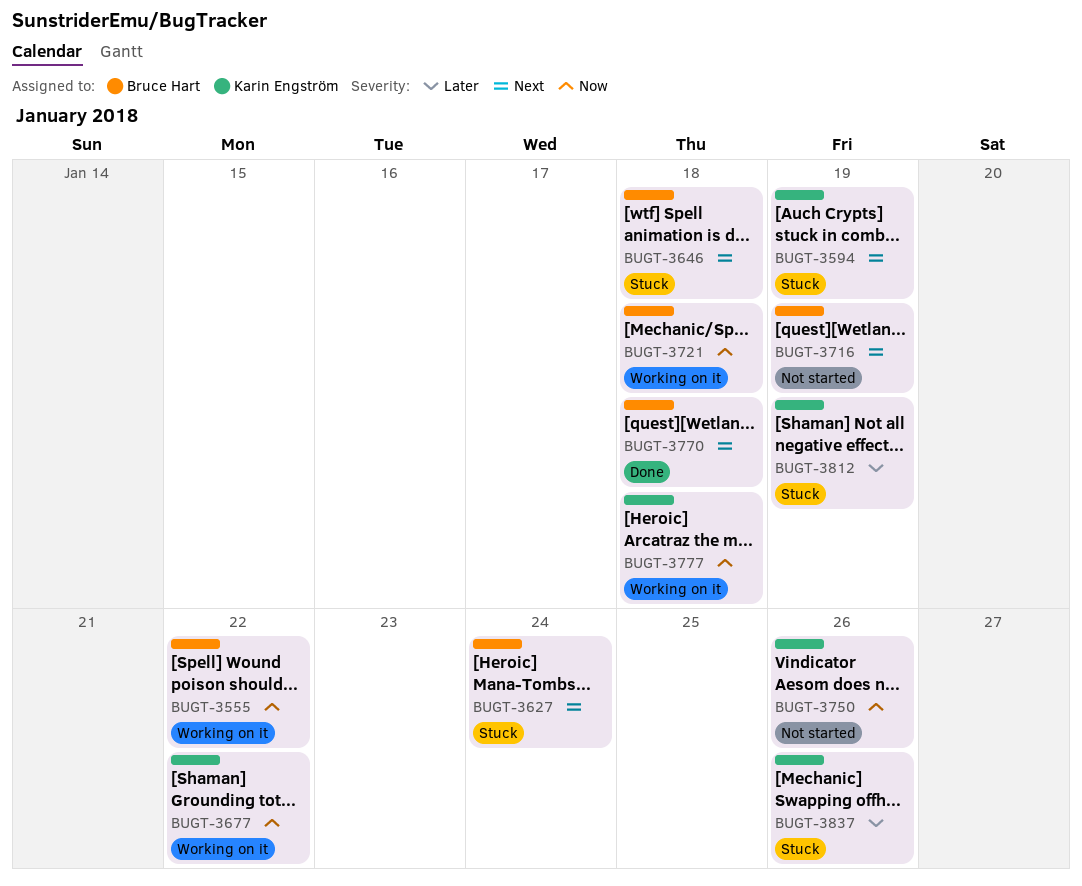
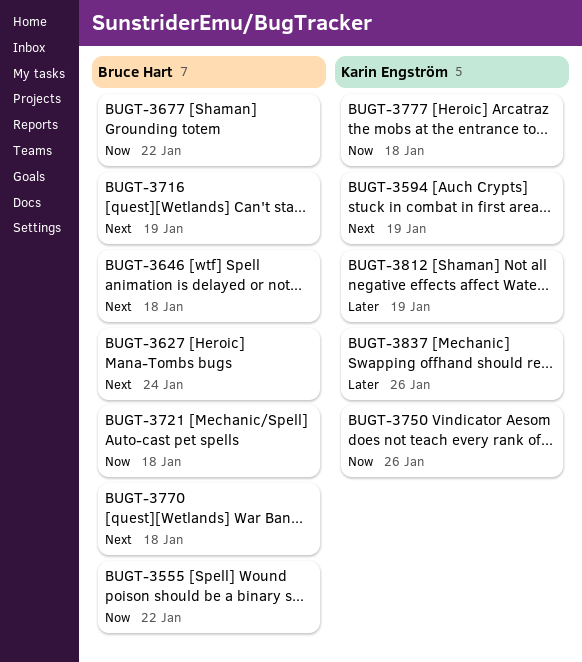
BUGT-3677, owner: Karin Engström -> Bruce Hart

